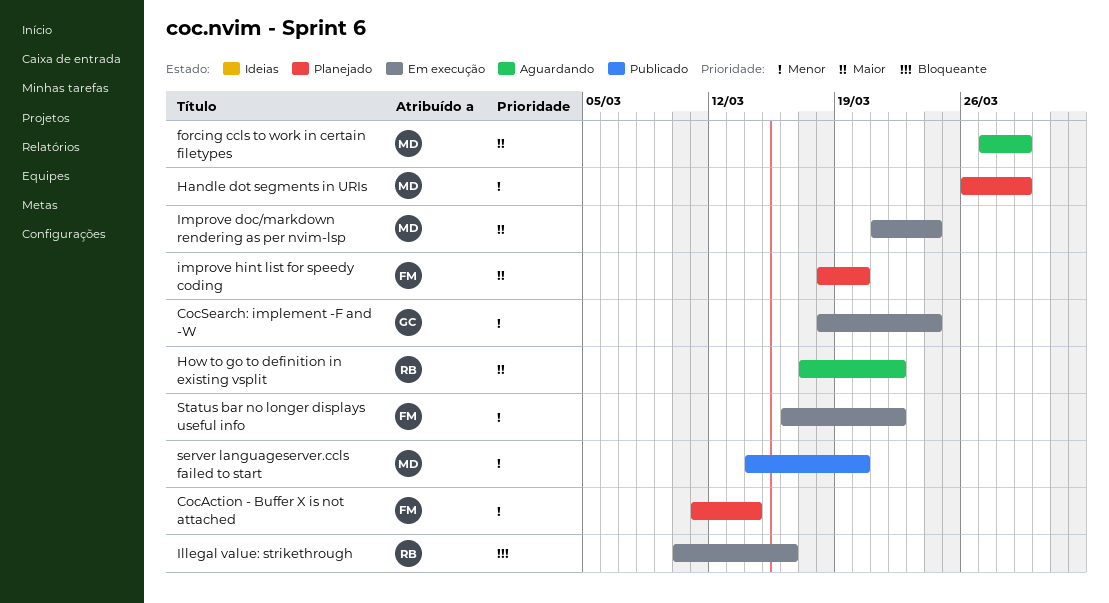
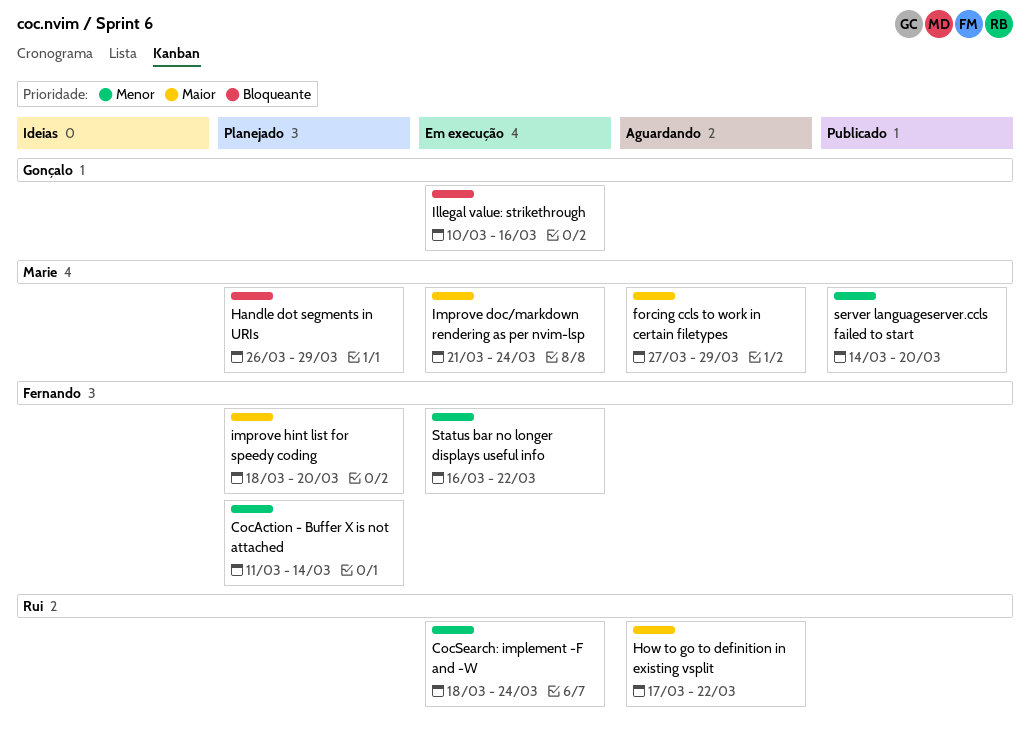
CocSearch: implement -F and -W, owner: Gonçalo -> Rui
Handle dot segments in URIs, priority: Menor -> Bloqueante
Illegal value: strikethrough, owner: Rui -> Gonçalo

